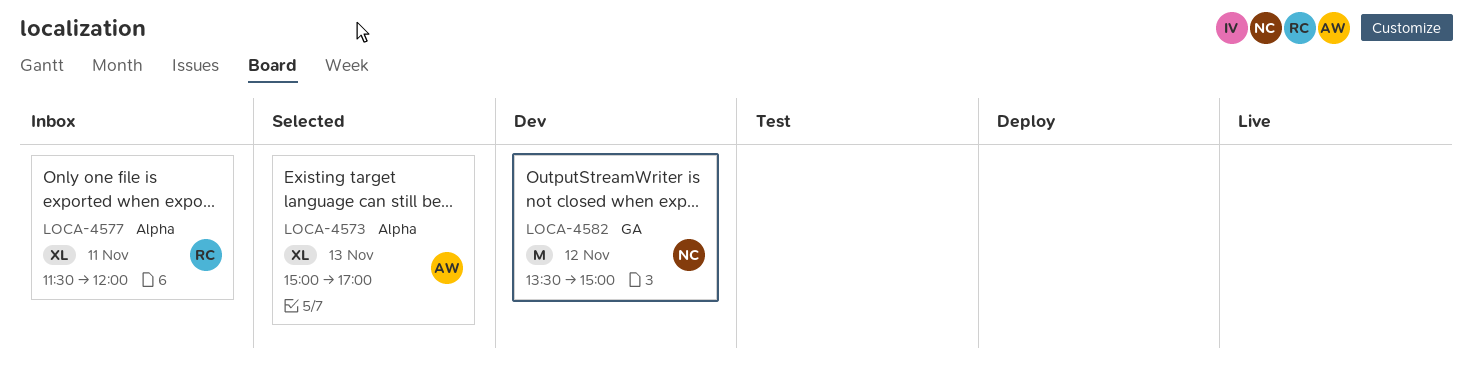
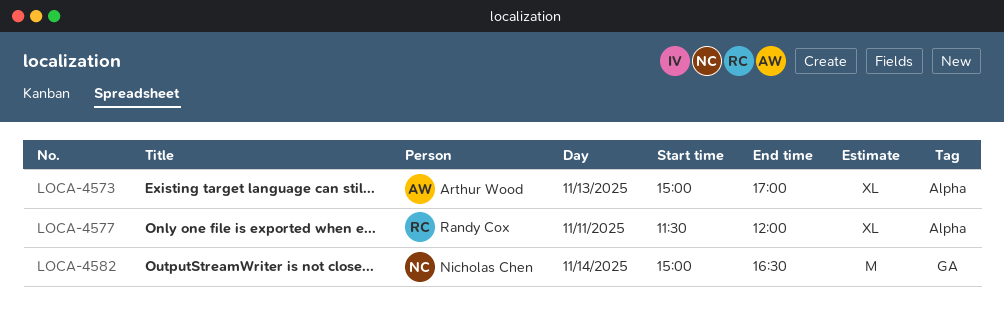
LOCA-4582, day: Nov 12 -> Nov 14
LOCA-4582, begins: 13:30 -> 15:00
LOCA-4582, ends: 15:00 -> 16:30

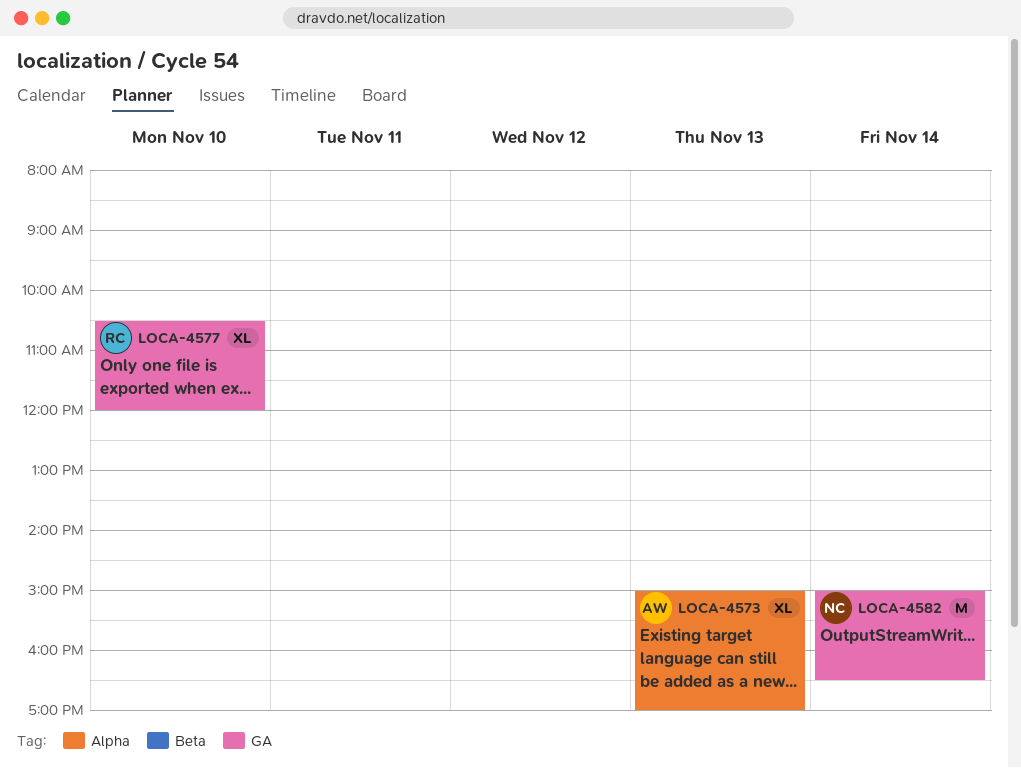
LOCA-4577, label: Alpha -> GA
LOCA-4577, day: Nov 11 -> Nov 10
LOCA-4577, begins: 11:30 -> 10:30

